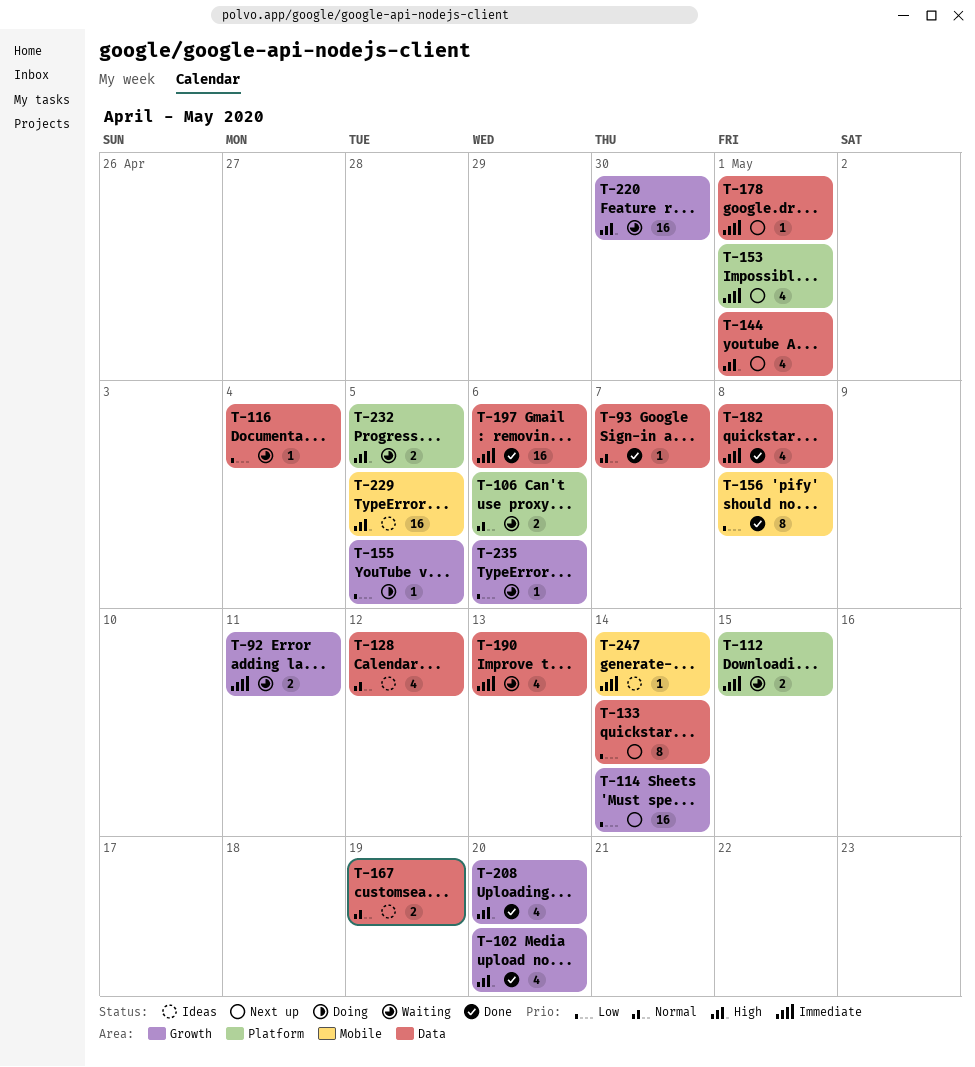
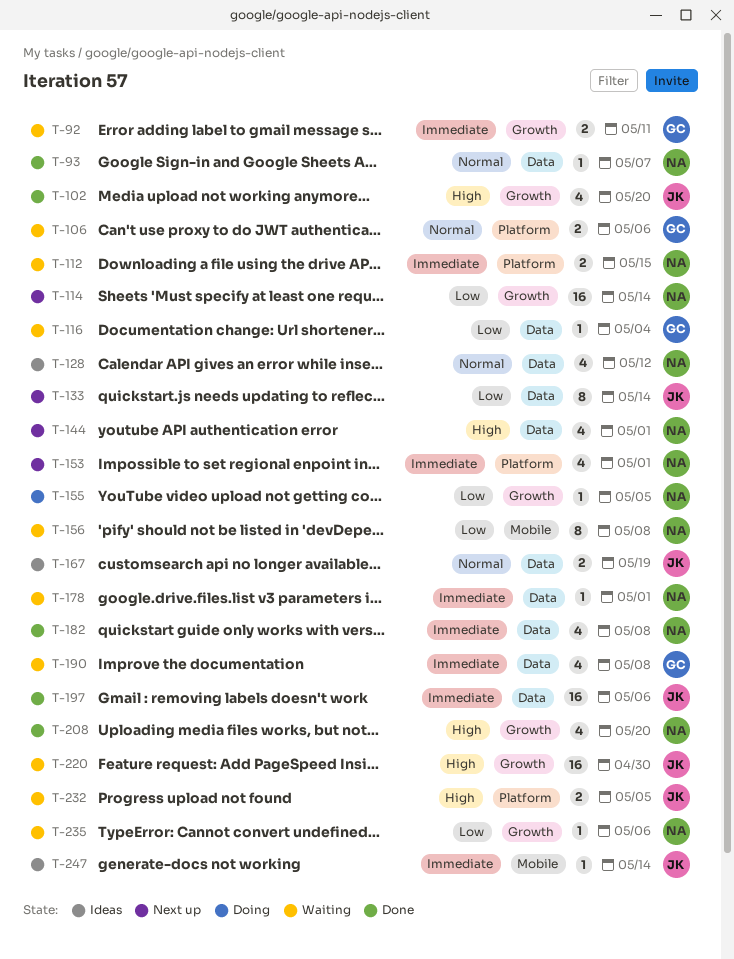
T-156, status: Done -> Waiting
T-178, status: Next up -> Waiting
T-190, due: May 13 -> May 8
T-229: present -> none

